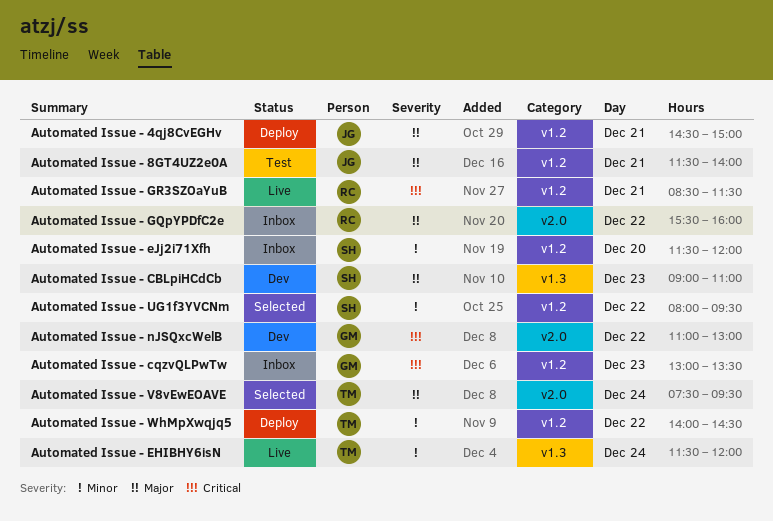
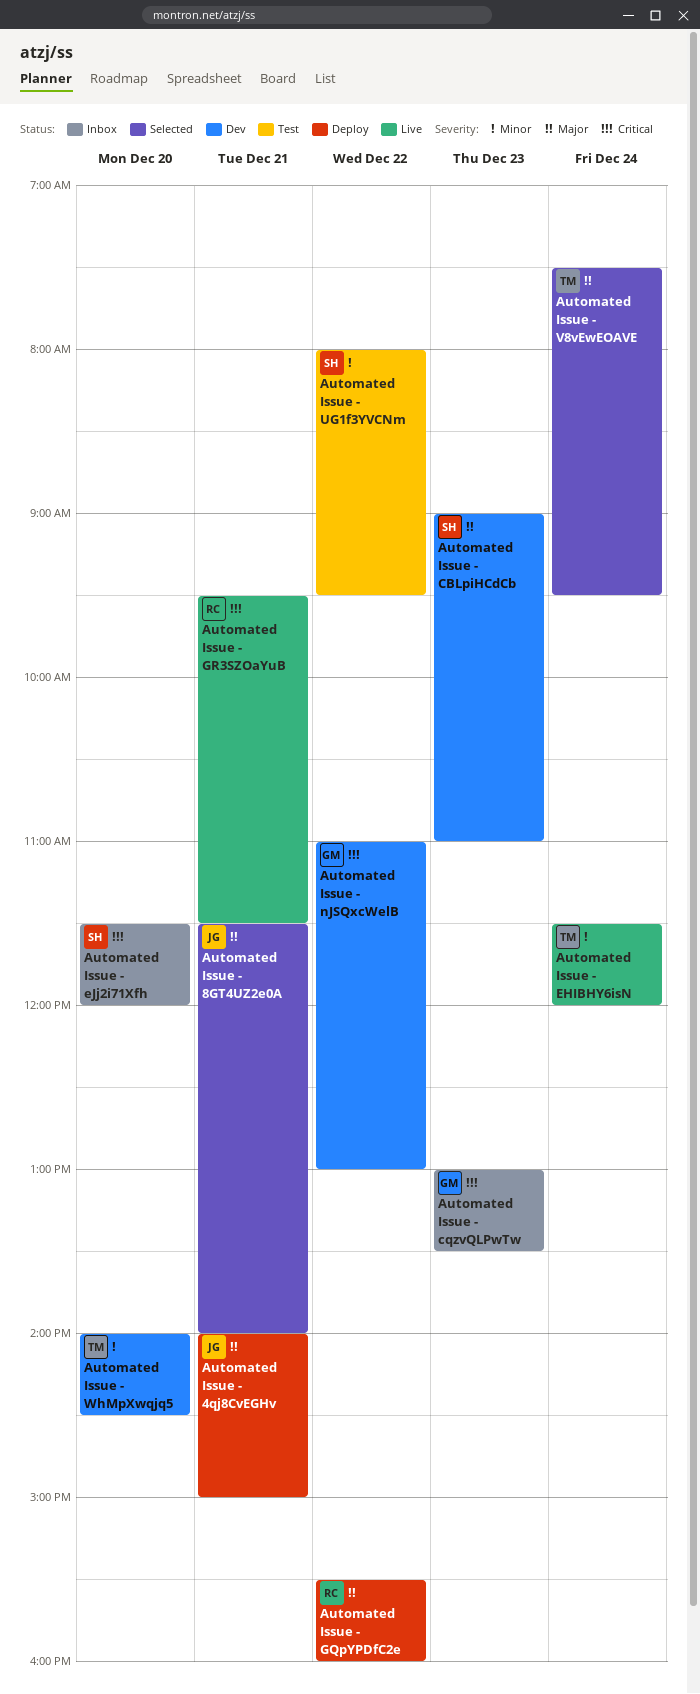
Automated Issue - 4qj8CvEGHv, begins: 14:30 -> 14:00
Automated Issue - 8GT4UZ2e0A, status: Test -> Selected
Automated Issue - eJj2i71Xfh, priority: Minor -> Critical
Automated Issue - GQpYPDfC2e, status: Inbox -> Deploy
Automated Issue - GR3SZOaYuB, begins: 08:30 -> 09:30
Automated Issue - UG1f3YVCNm, status: Selected -> Test
Automated Issue - WhMpXwqjq5, status: Deploy -> Dev
Automated Issue - WhMpXwqjq5, day: Dec 22 -> Dec 20

